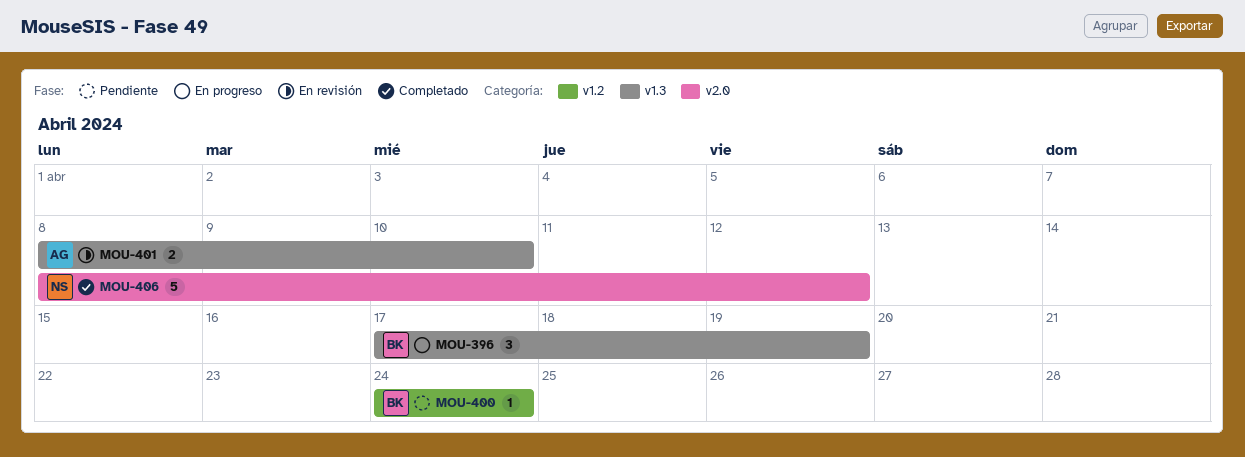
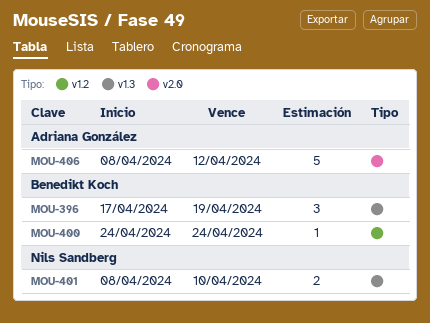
MOU-401, owner: Adriana González -> Nils Sandberg
MOU-406, owner: Nils Sandberg -> Adriana González

